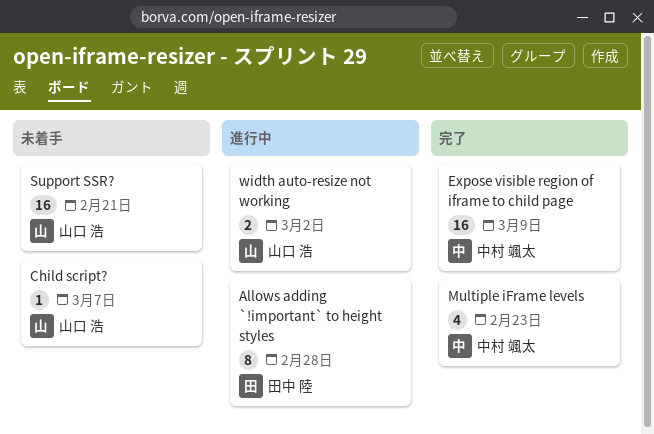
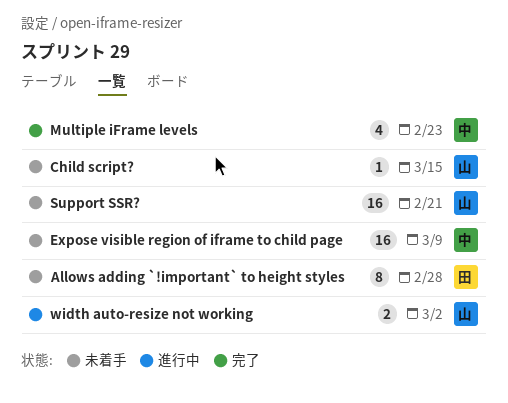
Allows adding `!important` to height styles, status: 進行中 -> 未着手
Child script?, due: Mar 7 -> Mar 15
Expose visible region of iframe to child page, status: 完了 -> 未着手

